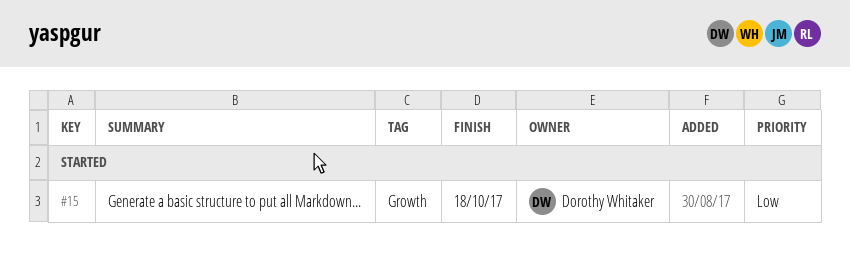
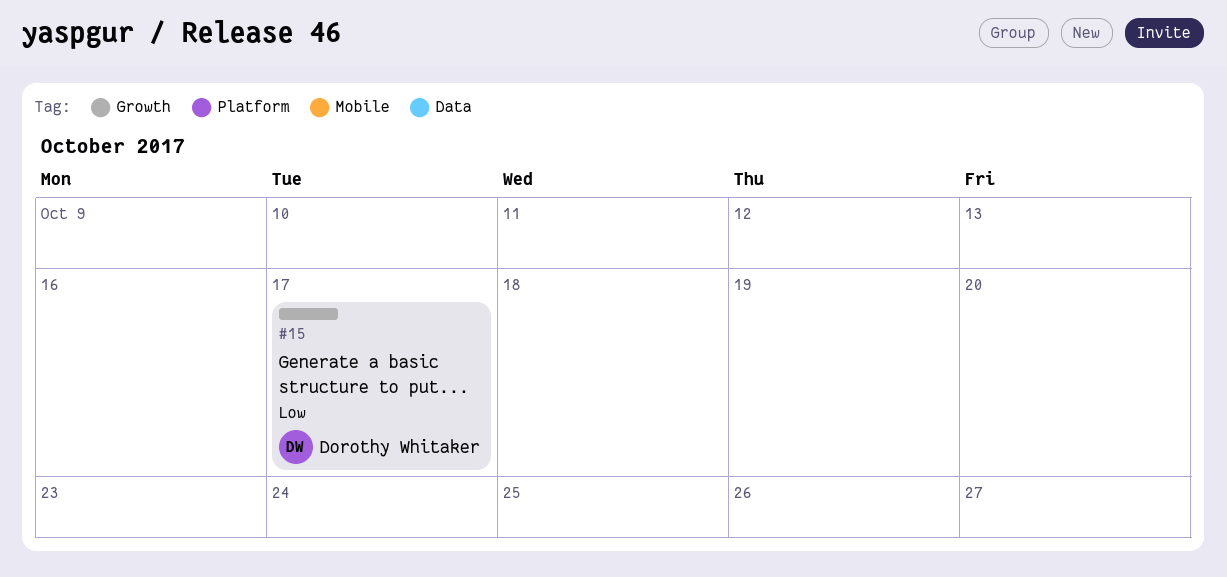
#15, due: Oct 18 -> Oct 17

